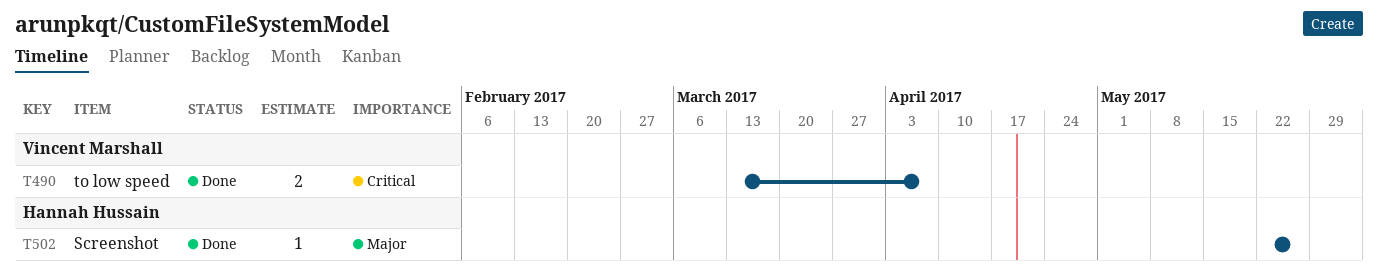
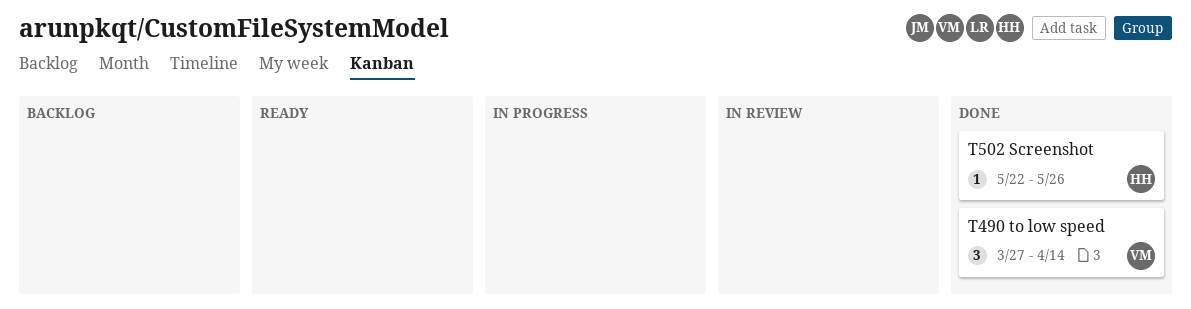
T490, estimate: 2 -> 3
T490, start: Mar 13 -> Mar 27
T490, due: Apr 7 -> Apr 14

